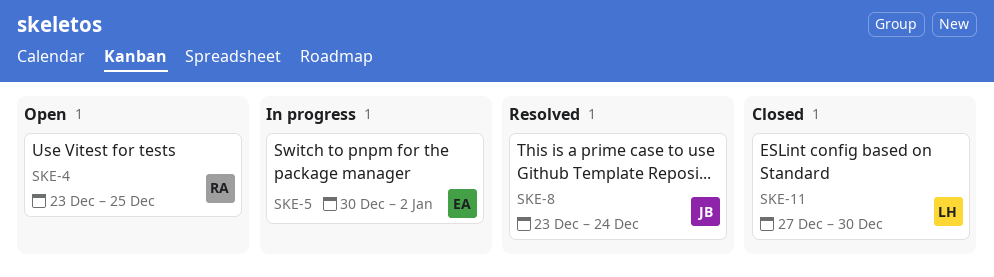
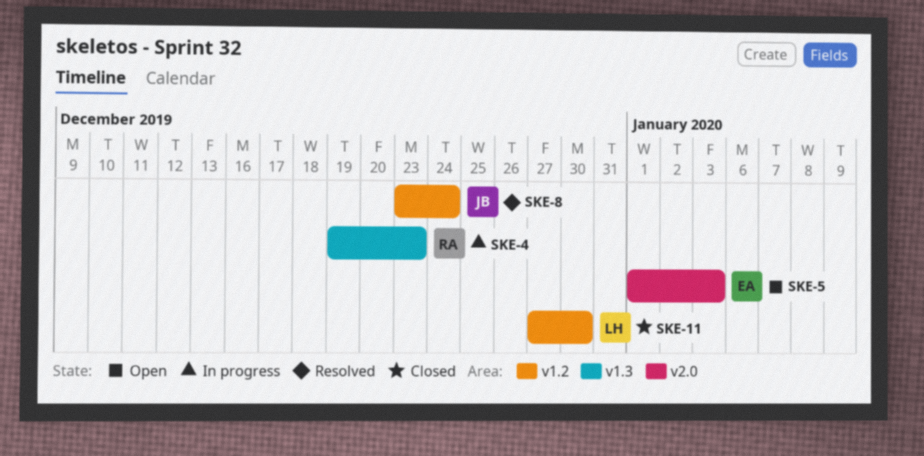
SKE-4, status: Open -> In progress
SKE-4, start: Dec 23 -> Dec 19
SKE-4, due: Dec 25 -> Dec 23
SKE-5, status: In progress -> Open
SKE-5, start: Dec 30 -> Jan 1
SKE-5, due: Jan 2 -> Jan 3

